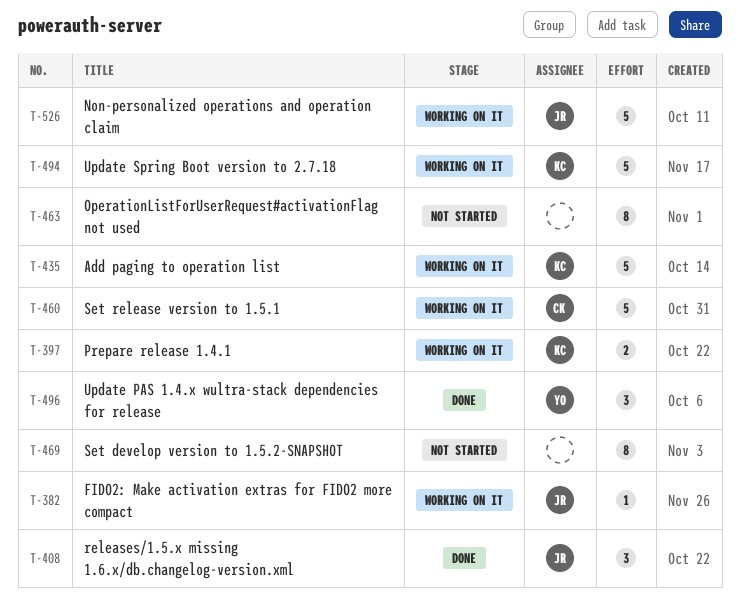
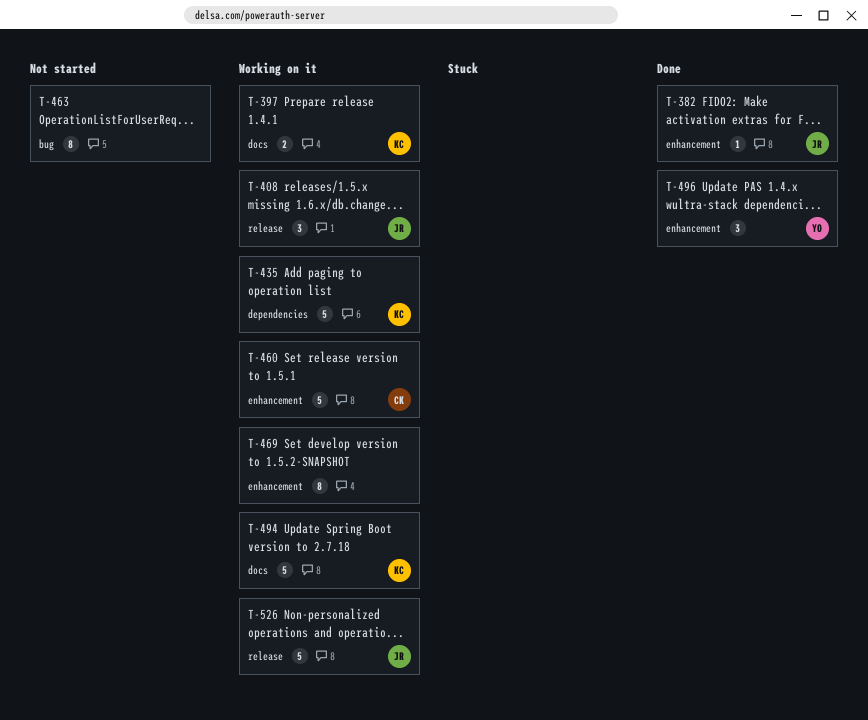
T-382, status: Working on it -> Done
T-408, status: Done -> Working on it
T-469, status: Not started -> Working on it

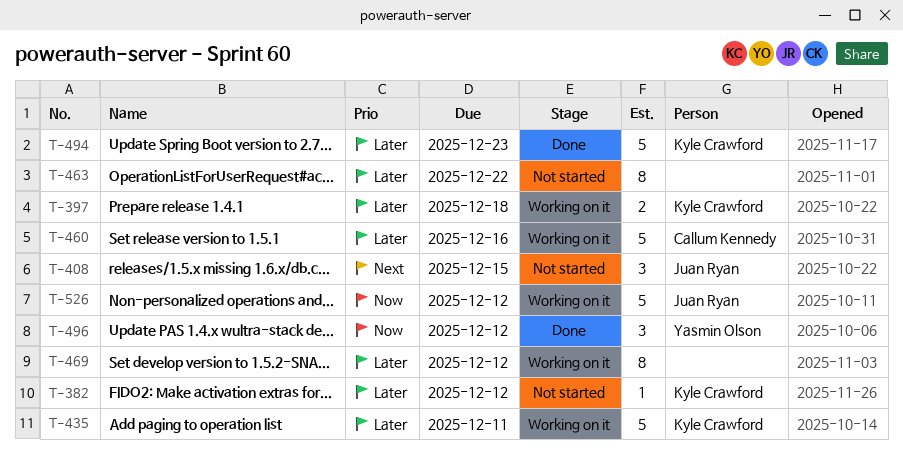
T-382, status: Done -> Not started
T-382, owner: Juan Ryan -> Kyle Crawford
T-408, status: Working on it -> Not started
T-494, status: Working on it -> Done

